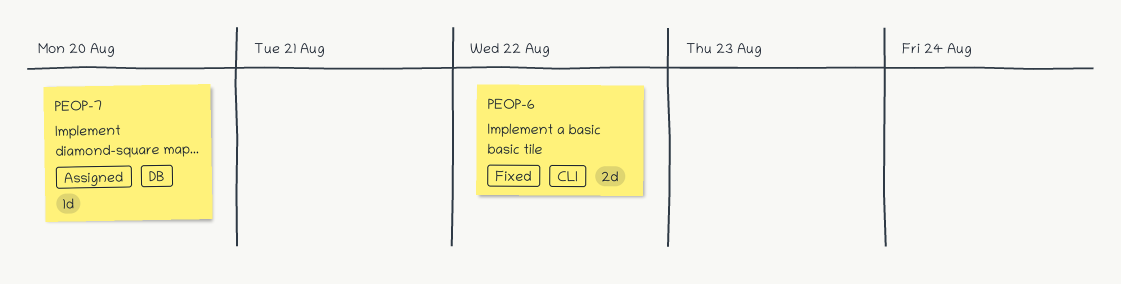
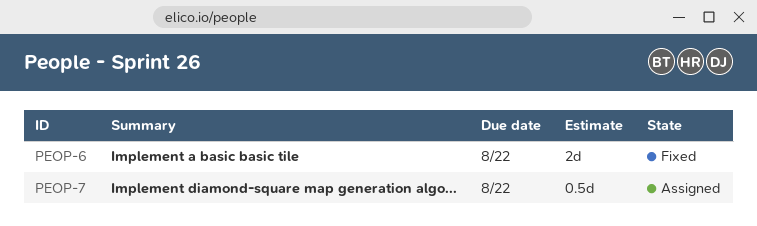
PEOP-7, estimate: 1d -> 0.5d
PEOP-7, due: Aug 20 -> Aug 22

